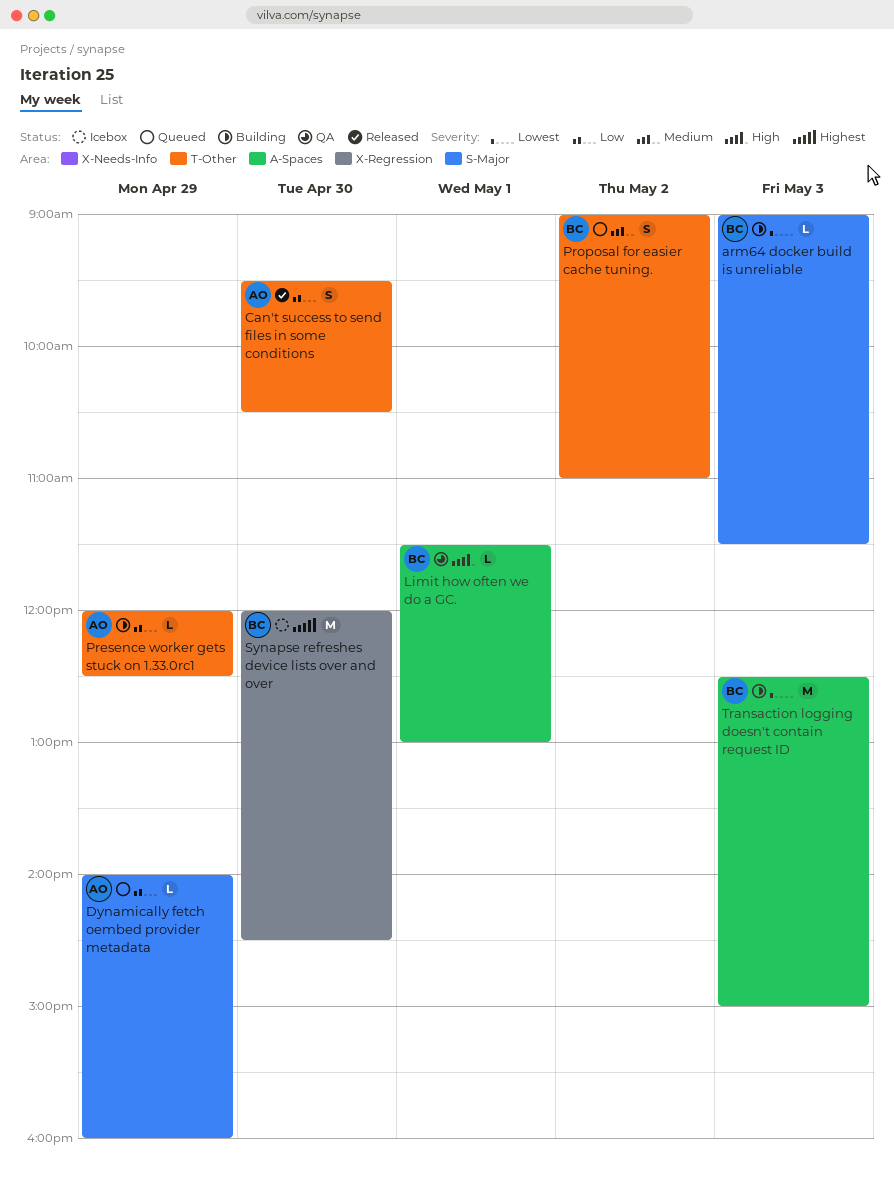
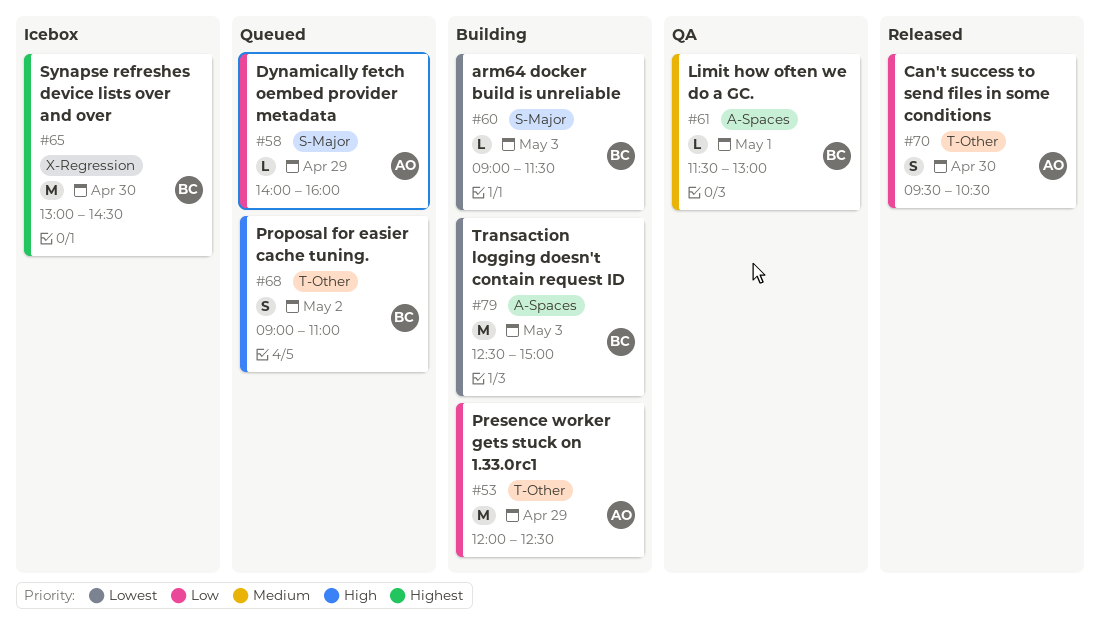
Limit how often we do a GC., priority: High -> Medium
Presence worker gets stuck on 1.33.0rc1, estimate: L -> M
Proposal for easier cache tuning., priority: Medium -> High
Synapse refreshes device lists over and over, begins: 12:00 -> 13:00

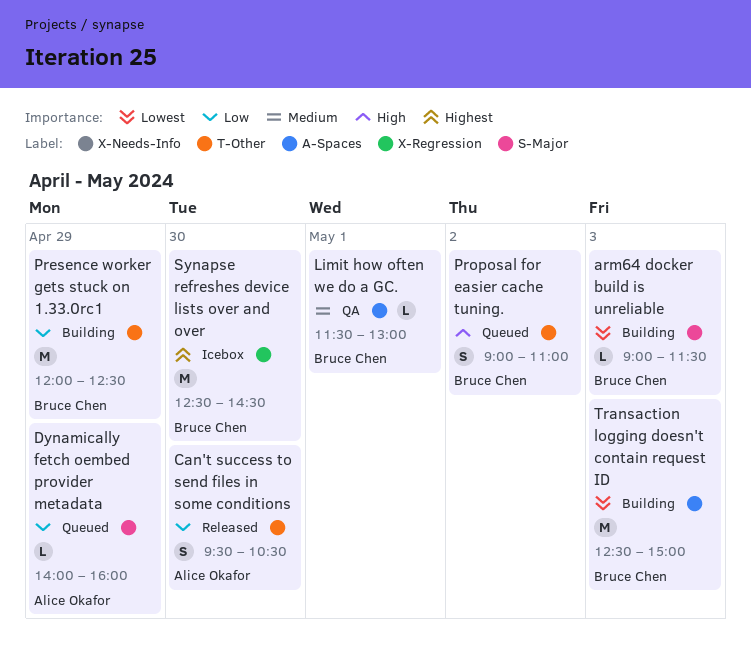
Presence worker gets stuck on 1.33.0rc1, owner: Alice Okafor -> Bruce Chen
Synapse refreshes device lists over and over, begins: 13:00 -> 12:30

